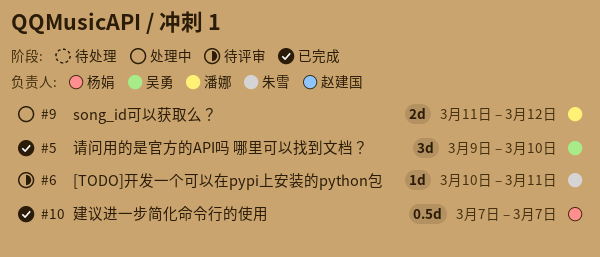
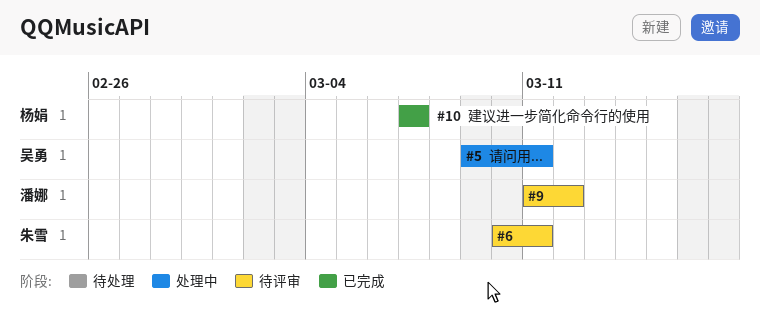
#5, status: 已完成 -> 处理中
#5, due: Mar 10 -> Mar 11
#9, status: 处理中 -> 待评审

